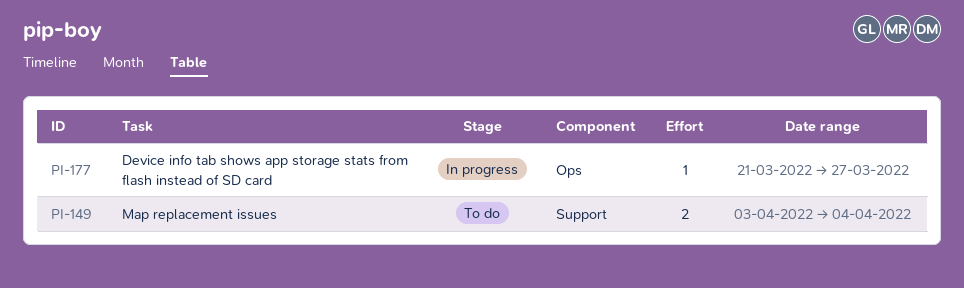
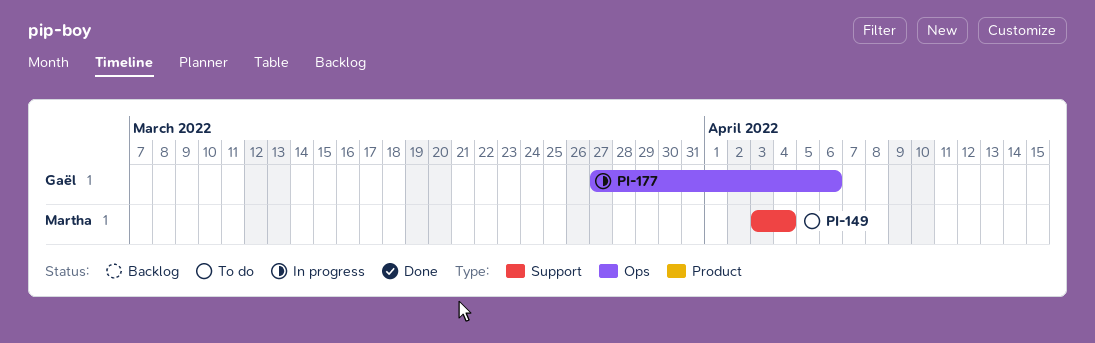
PI-177, start: Mar 21 -> Mar 27
PI-177, due: Mar 27 -> Apr 6

